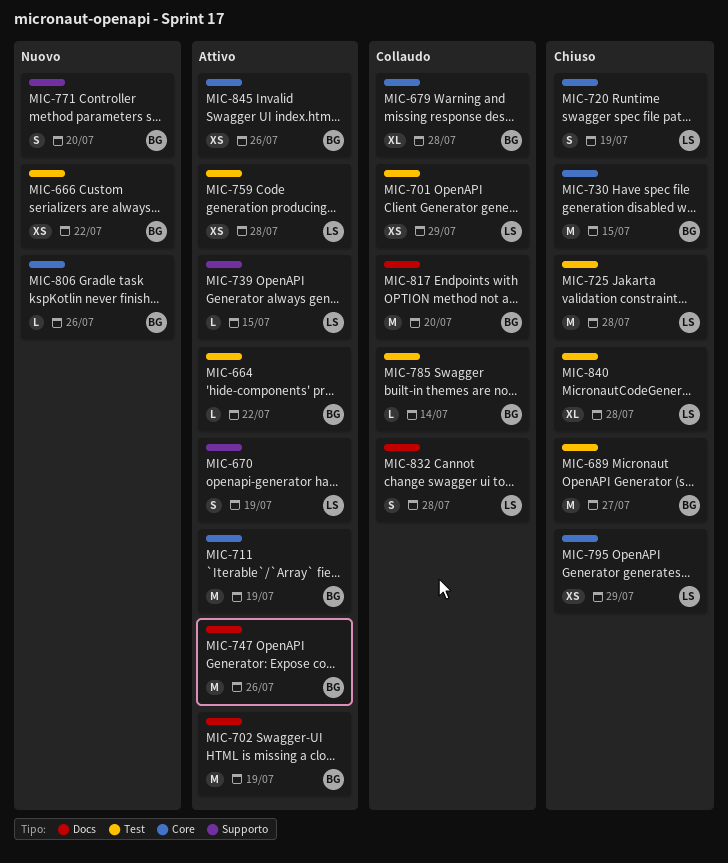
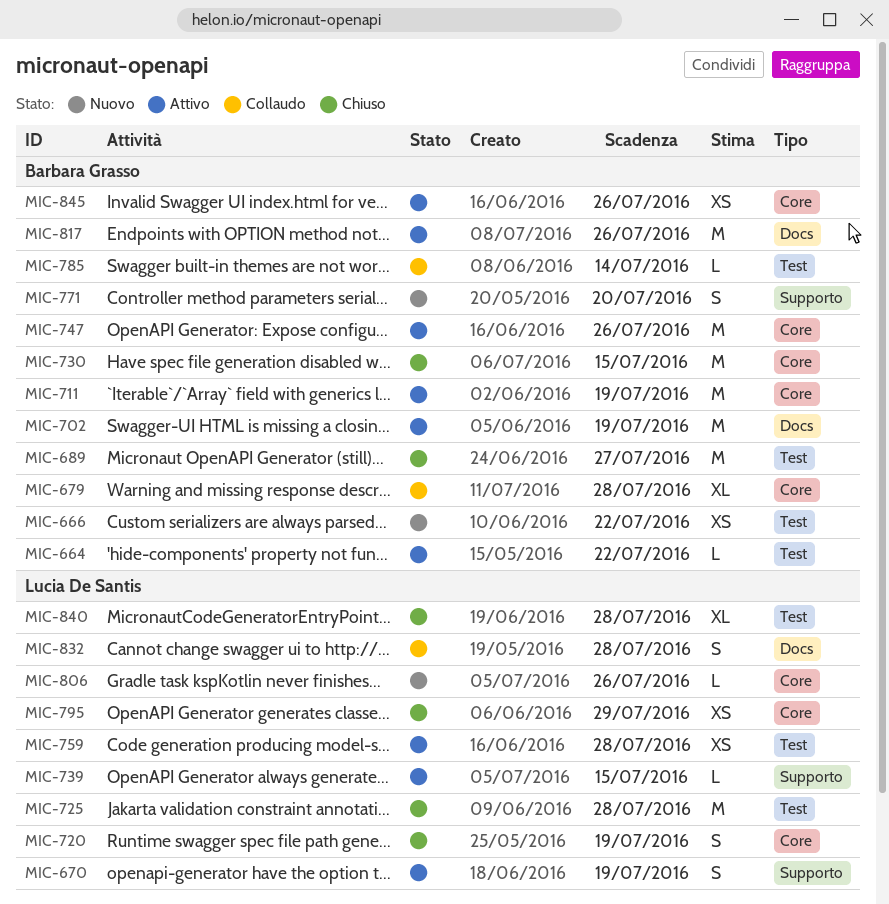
MIC-701: present -> none
MIC-747, label: Docs -> Core
MIC-806, owner: Barbara Grasso -> Lucia De Santis
MIC-817, status: Collaudo -> Attivo
MIC-817, due: Jul 20 -> Jul 26

